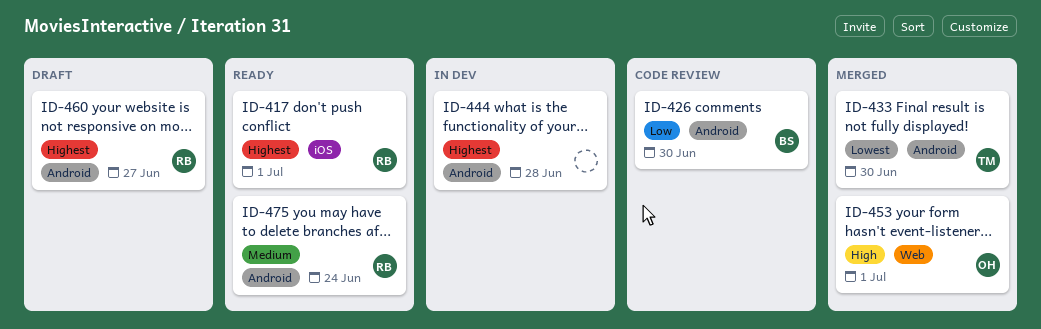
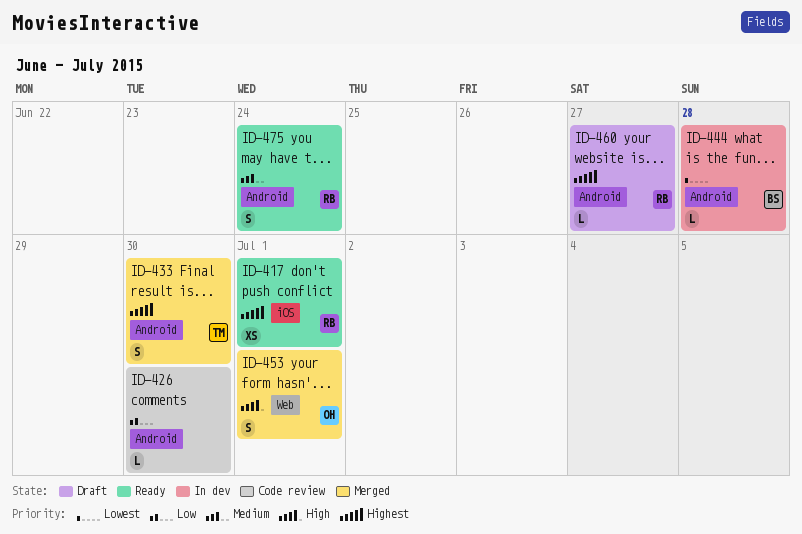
ID-426, owner: BS -> none
ID-433, priority: Lowest -> Highest
ID-444, owner: none -> BS
ID-444, priority: Highest -> Lowest

